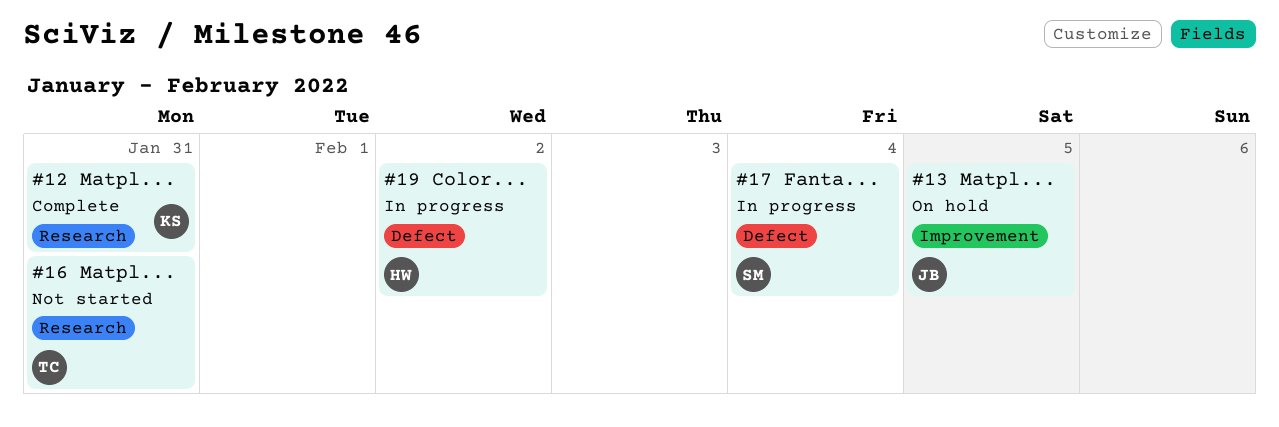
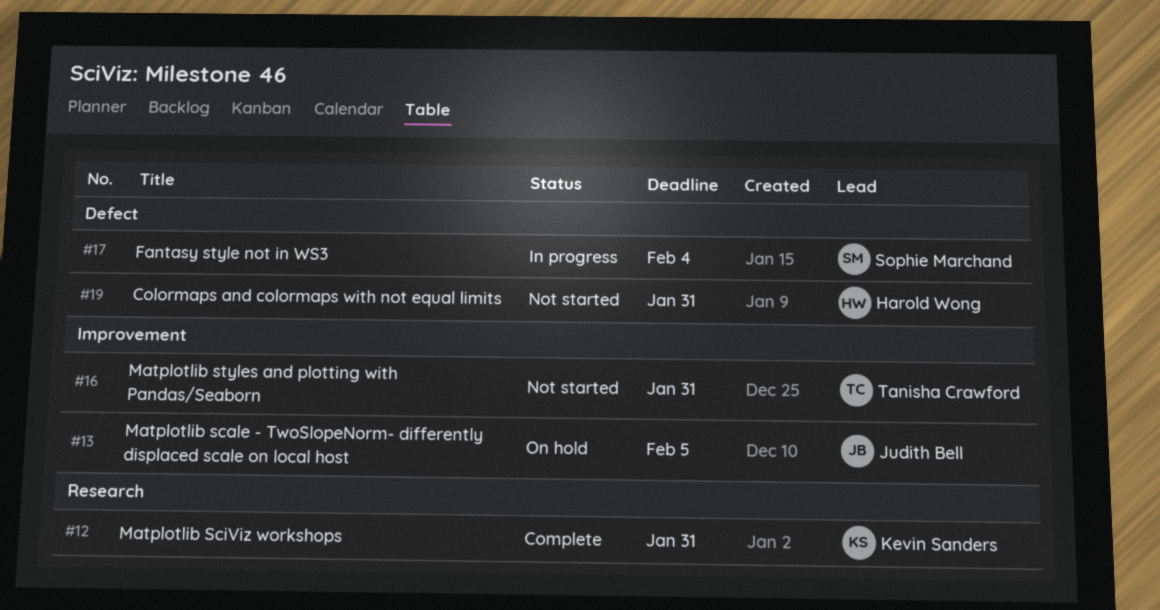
#16, label: Research -> Improvement
#19, status: In progress -> Not started
#19, due: Feb 2 -> Jan 31

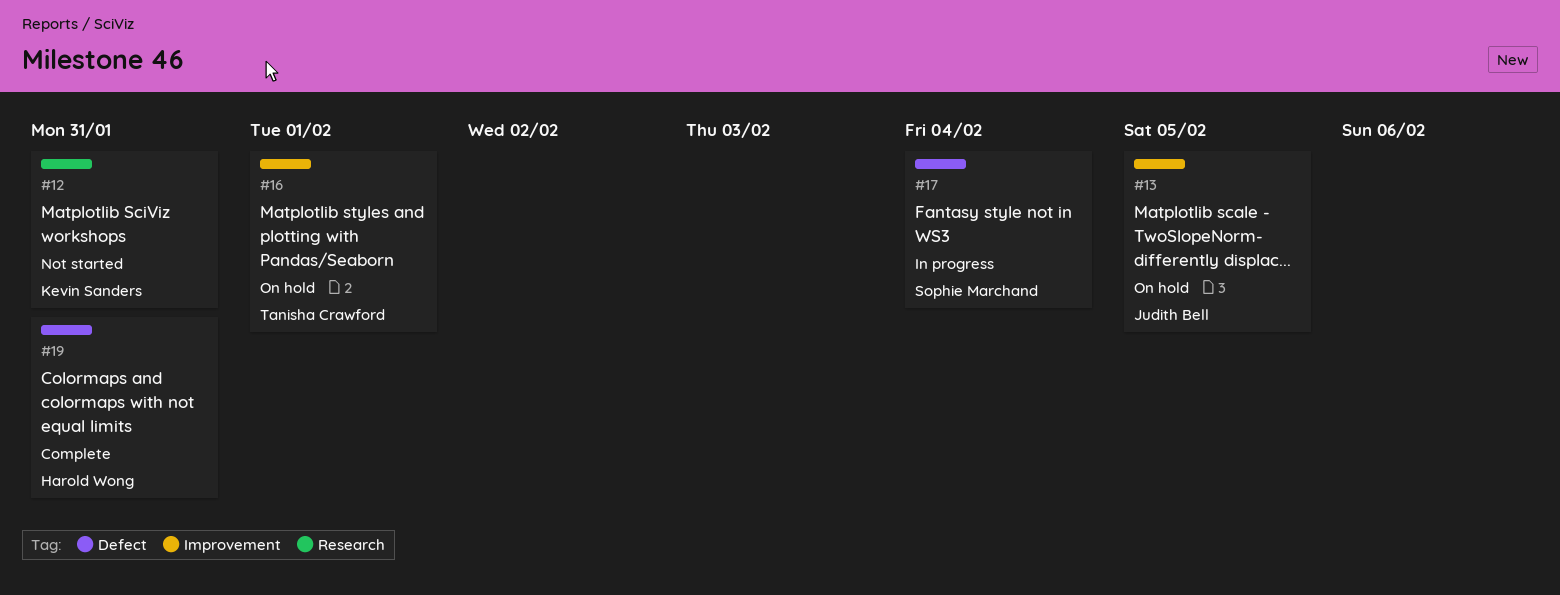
#12, status: Complete -> Not started
#16, status: Not started -> On hold
#16, due: Jan 31 -> Feb 1
#19, status: Not started -> Complete

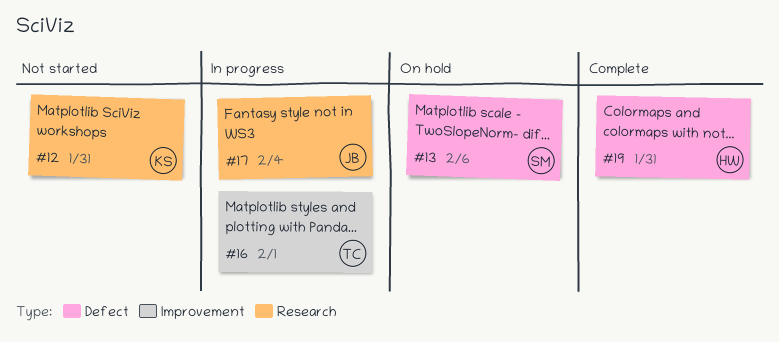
#13, owner: Judith Bell -> Sophie Marchand
#13, label: Improvement -> Defect
#13, due: Feb 5 -> Feb 6
#16, status: On hold -> In progress
#17, owner: Sophie Marchand -> Judith Bell
#17, label: Defect -> Research

